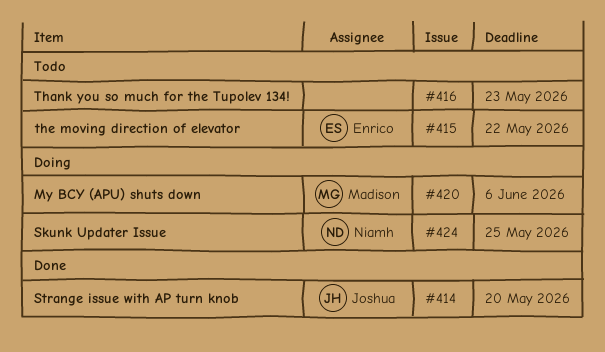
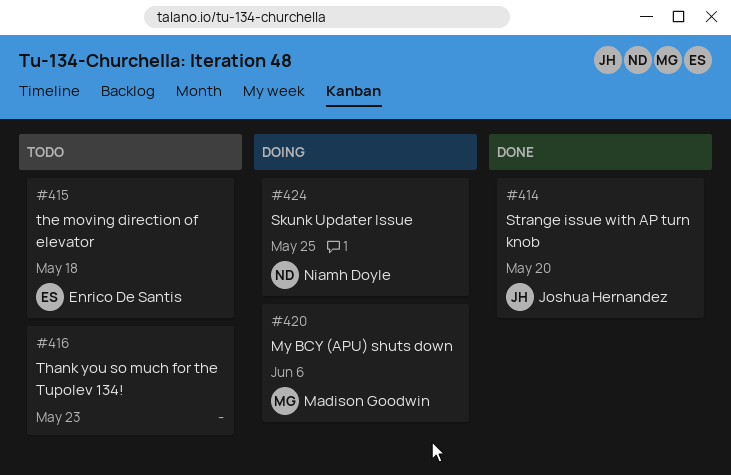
#415, due: May 22 -> May 18

